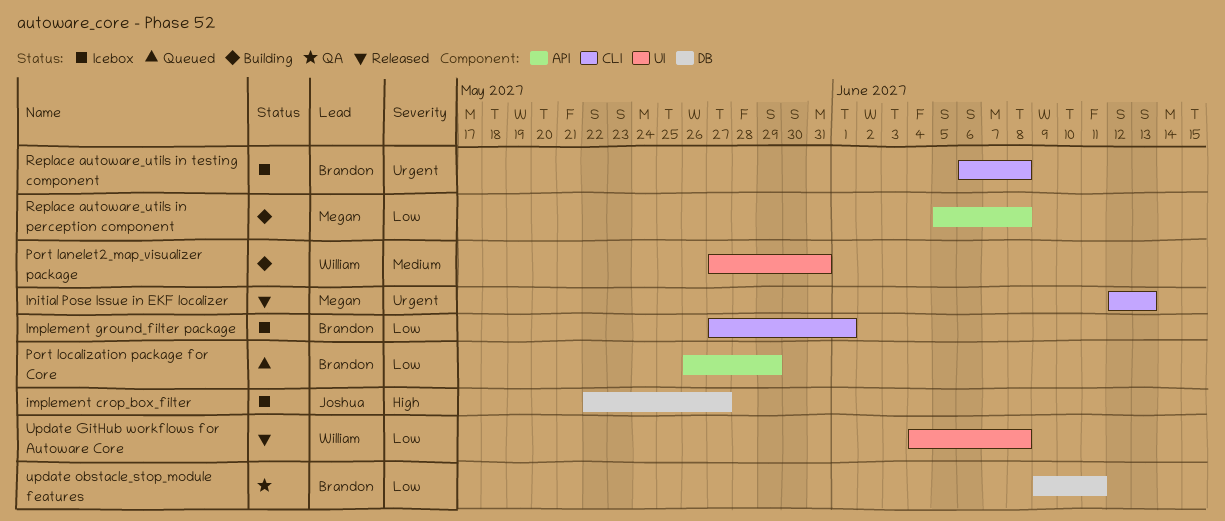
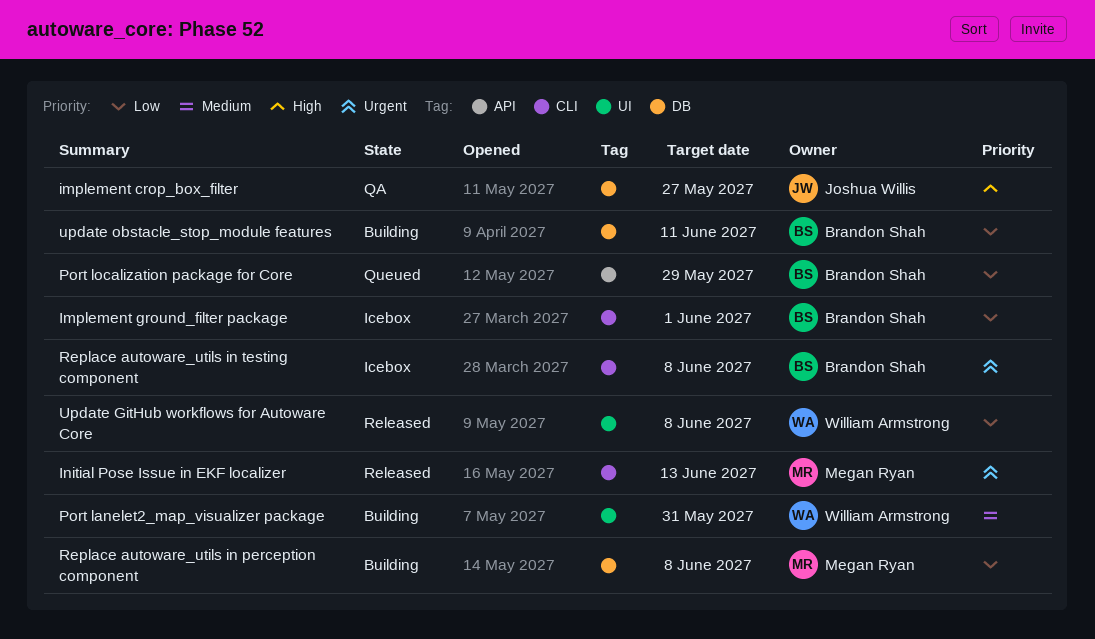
implement crop_box_filter, status: Icebox -> QA
Replace autoware_utils in perception component, label: API -> DB
update obstacle_stop_module features, status: QA -> Building

